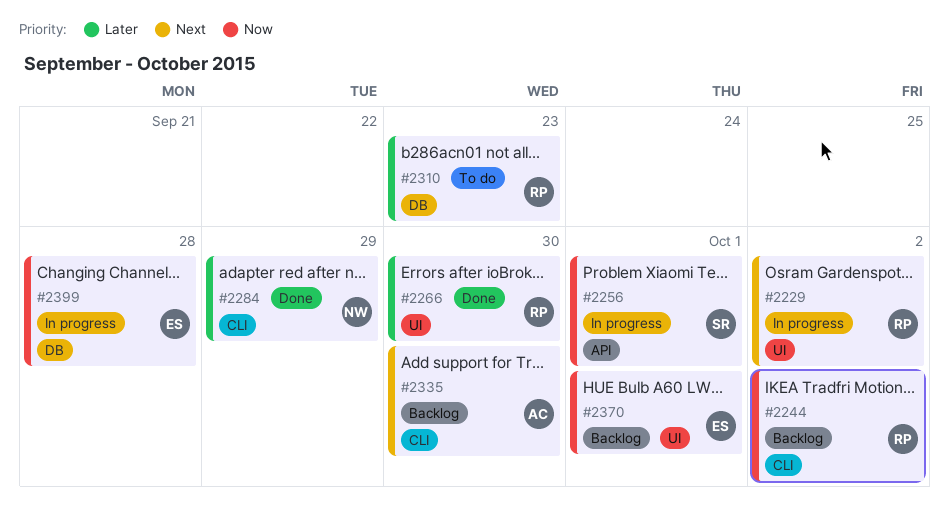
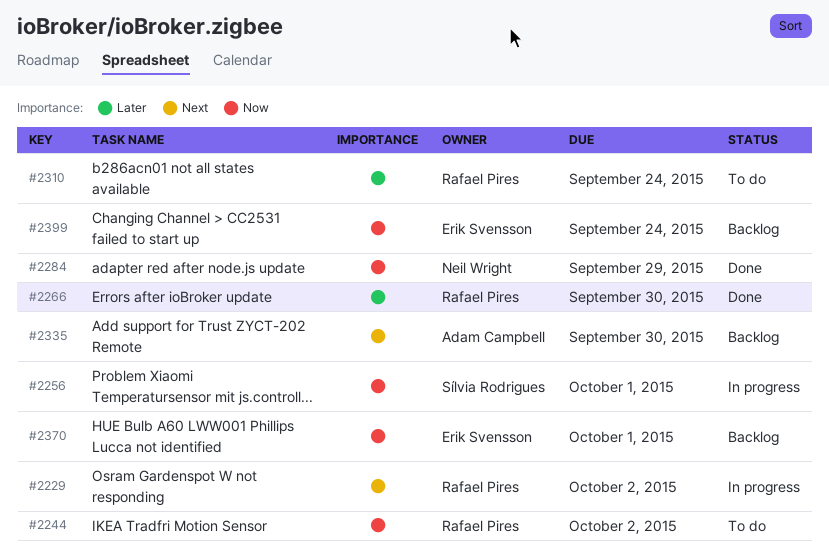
#2244, status: Backlog -> To do
#2284, priority: Later -> Now
#2310, due: Sep 23 -> Sep 24
#2399, status: In progress -> Backlog
#2399, due: Sep 28 -> Sep 24

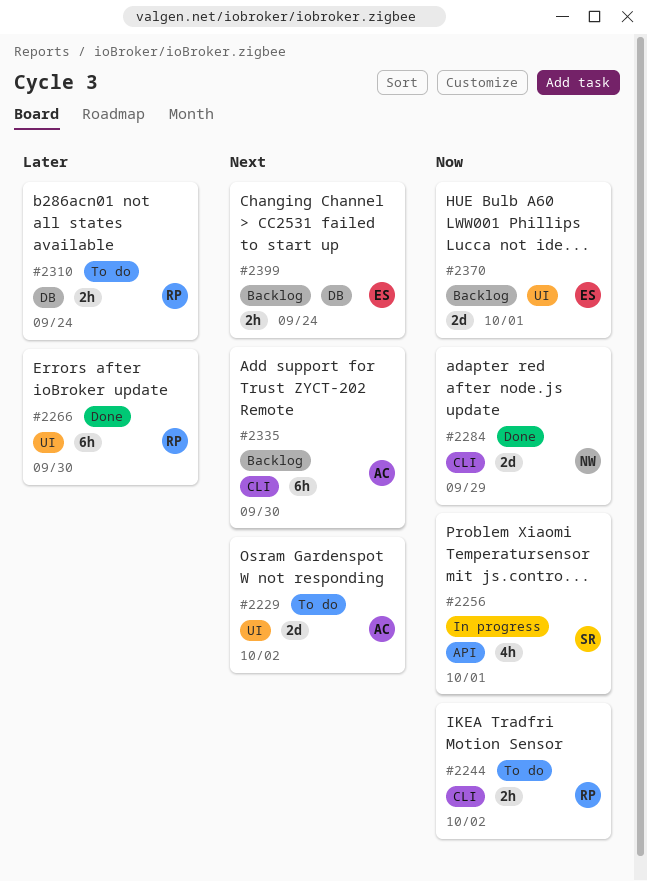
#2229, status: In progress -> To do
#2229, owner: Rafael Pires -> Adam Campbell
#2399, priority: Now -> Next

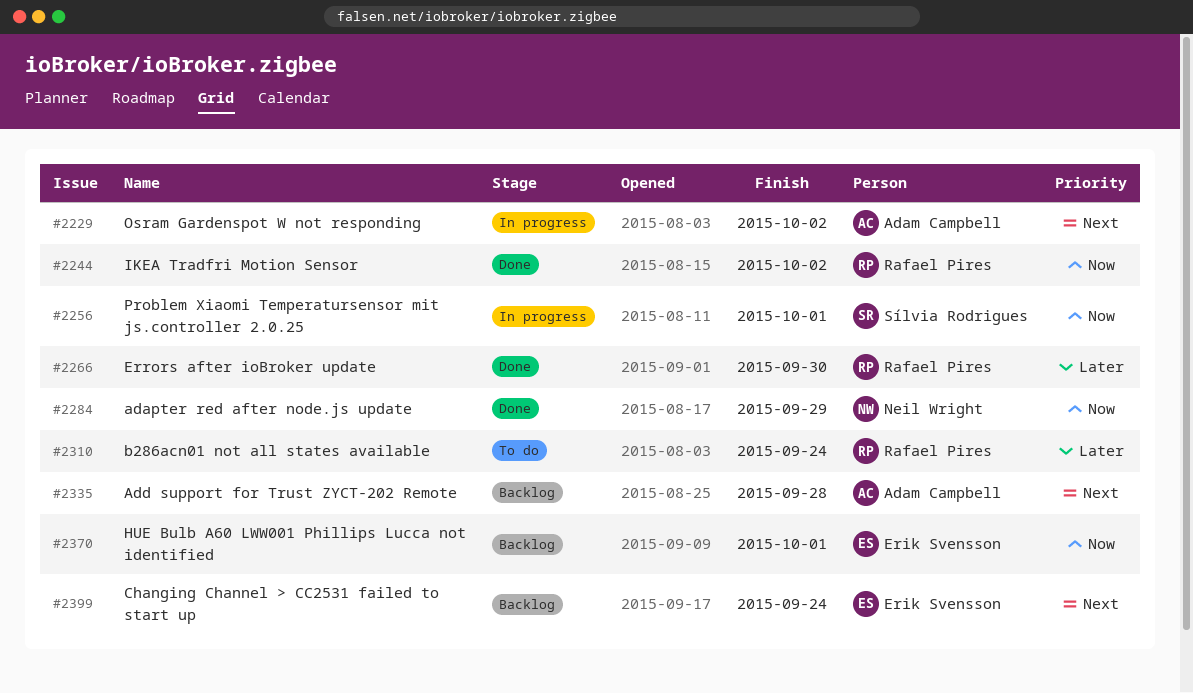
#2229, status: To do -> In progress
#2244, status: To do -> Done
#2335, due: Sep 30 -> Sep 28

